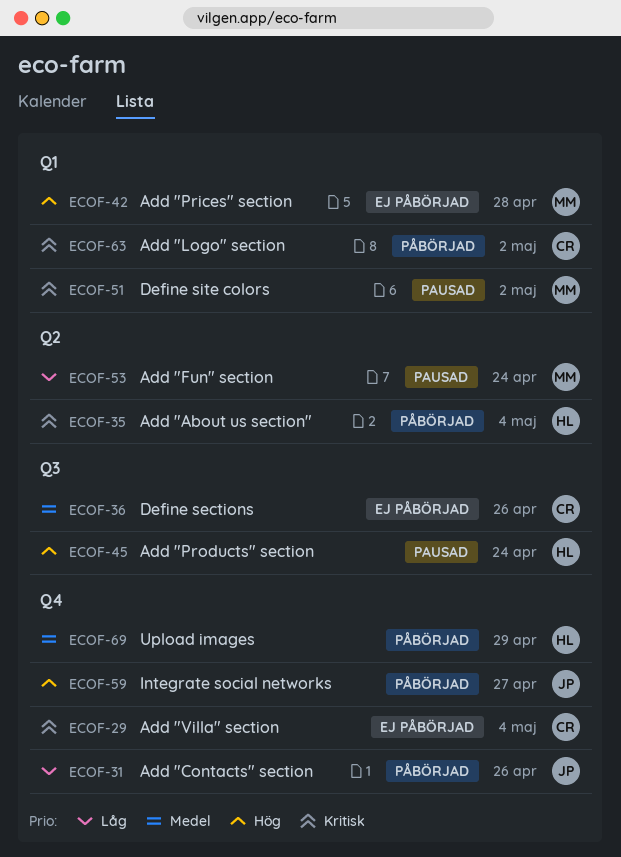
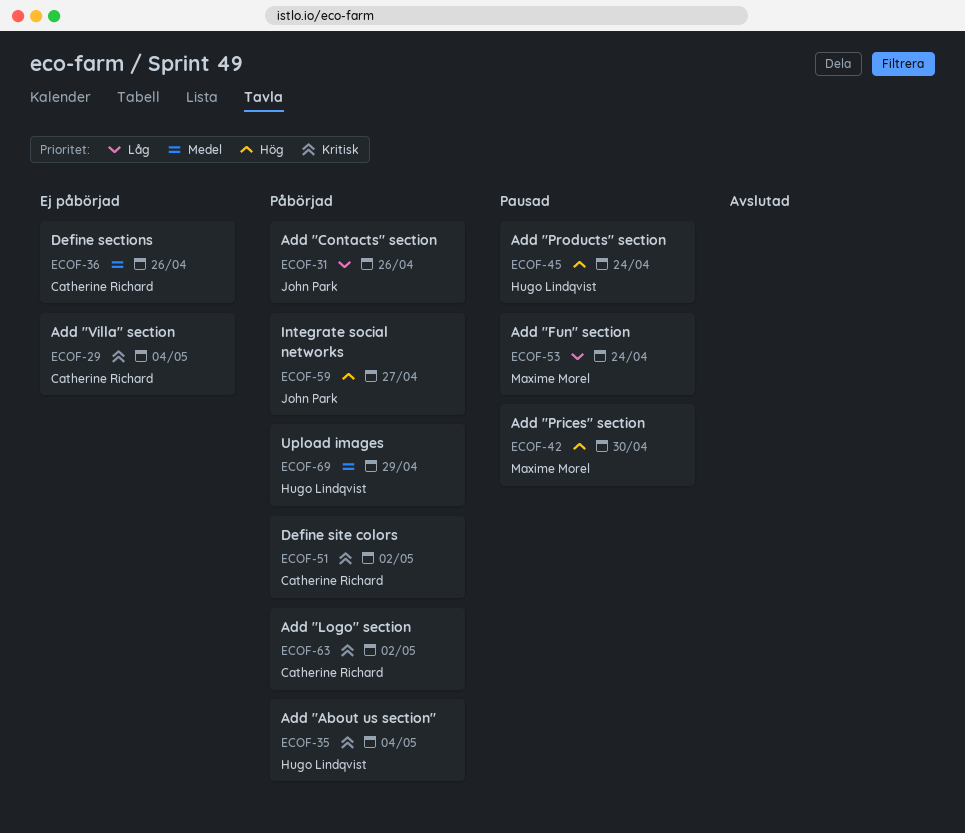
ECOF-42, status: Ej påbörjad -> Pausad
ECOF-42, due: Apr 28 -> Apr 30
ECOF-51, status: Pausad -> Påbörjad
ECOF-51, owner: Maxime Morel -> Catherine Richard

